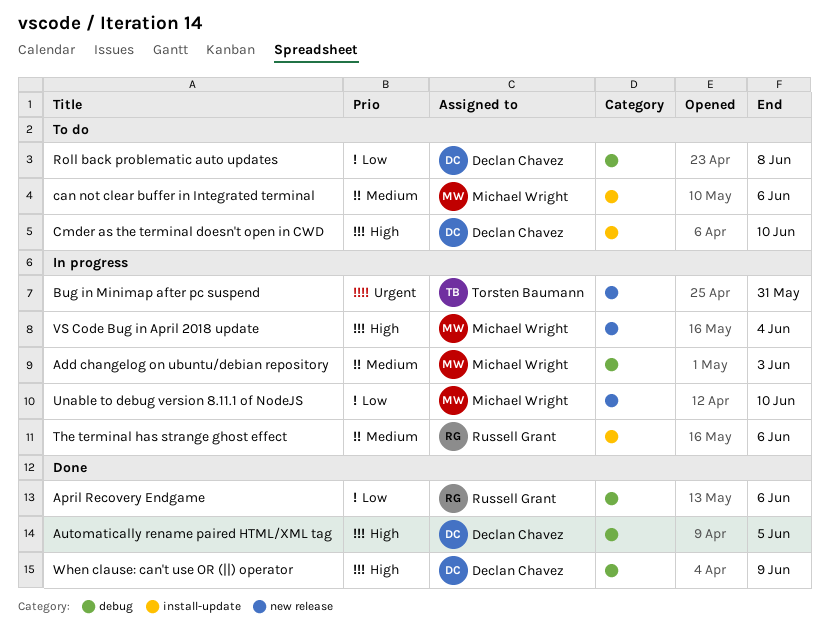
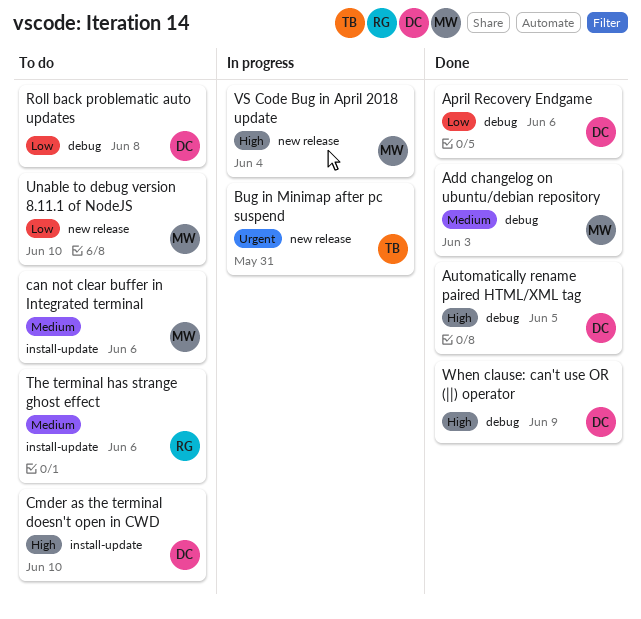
Add changelog on ubuntu/debian repository, status: In progress -> Done
April Recovery Endgame, owner: Russell Grant -> Declan Chavez
The terminal has strange ghost effect, status: In progress -> To do
Unable to debug version 8.11.1 of NodeJS, status: In progress -> To do

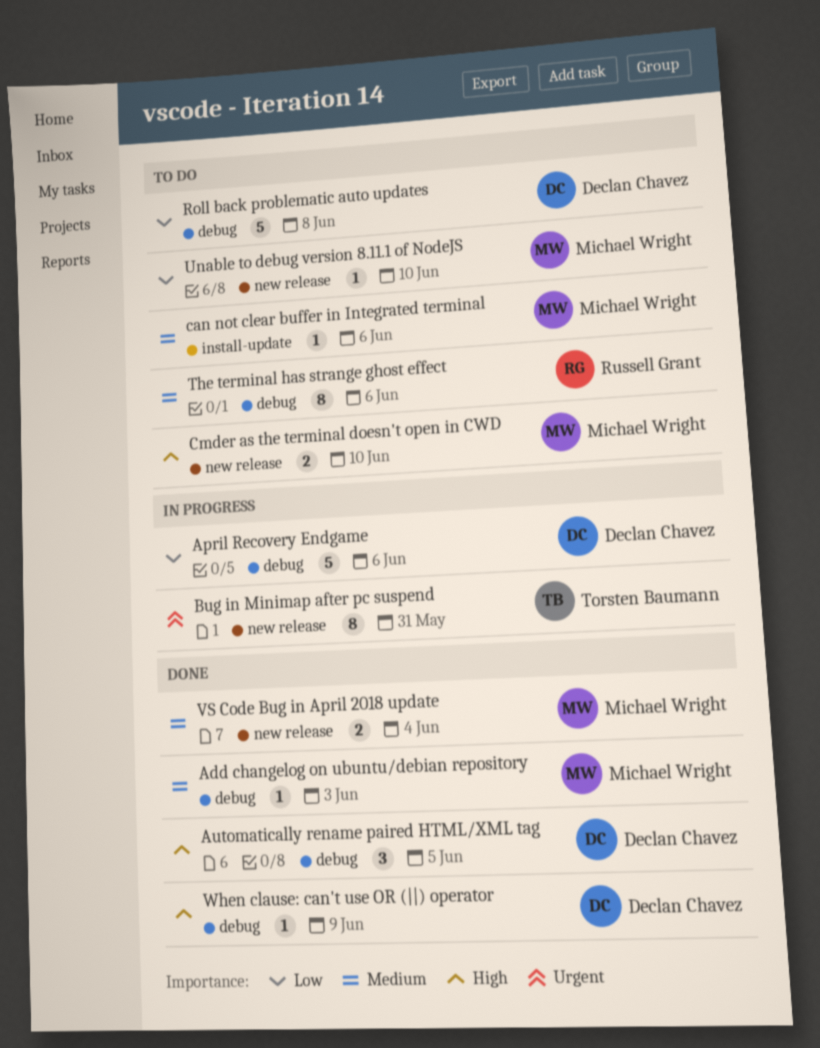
April Recovery Endgame, status: Done -> In progress
Cmder as the terminal doesn't open in CWD, owner: Declan Chavez -> Michael Wright
Cmder as the terminal doesn't open in CWD, label: install-update -> new release
The terminal has strange ghost effect, label: install-update -> debug
VS Code Bug in April 2018 update, status: In progress -> Done
VS Code Bug in April 2018 update, priority: High -> Medium

